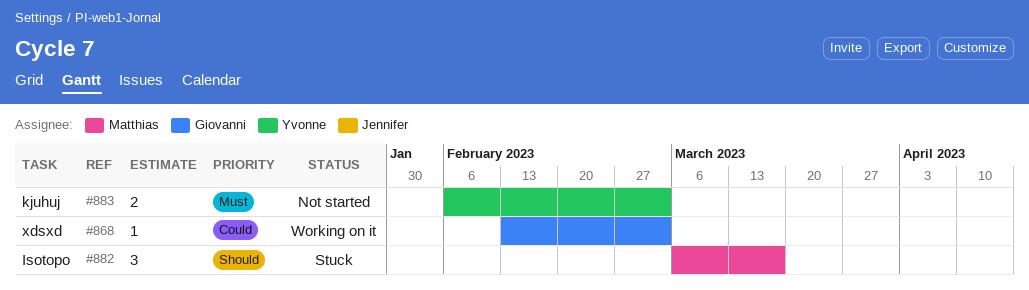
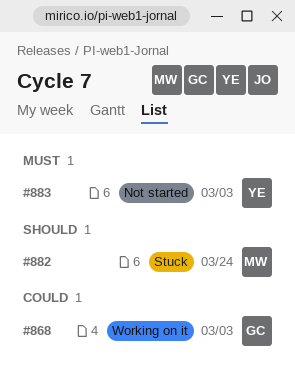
#882, due: Mar 17 -> Mar 24

